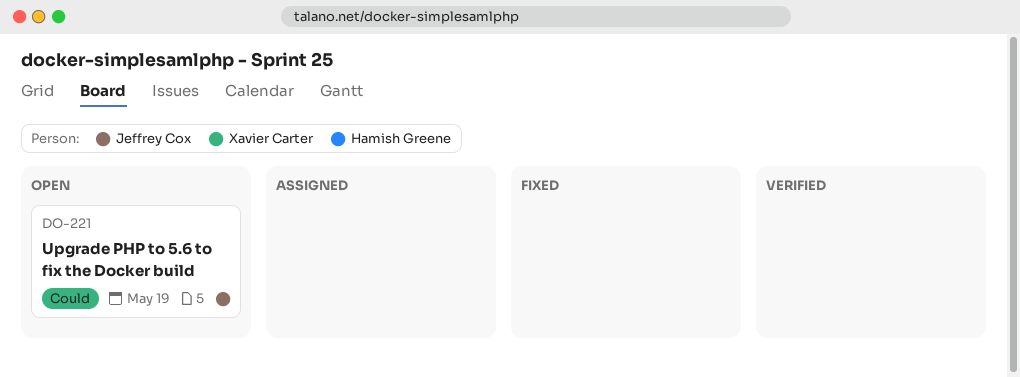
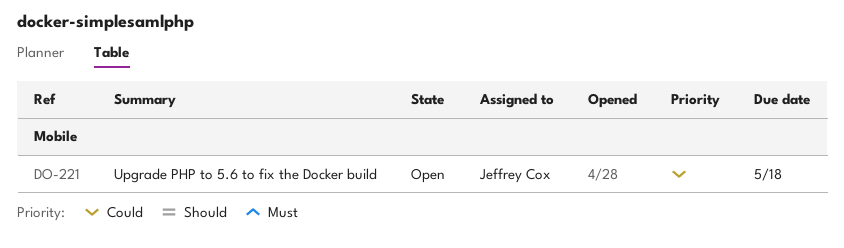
DO-221, due: May 19 -> May 18

